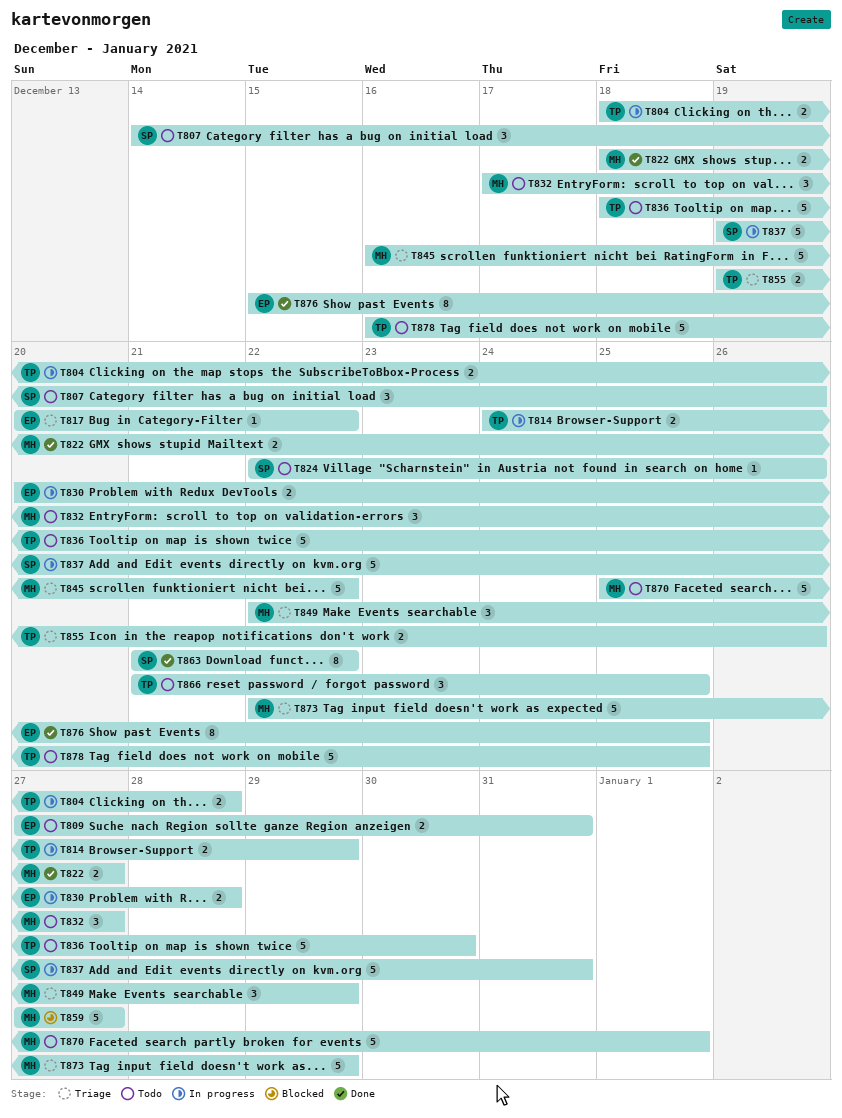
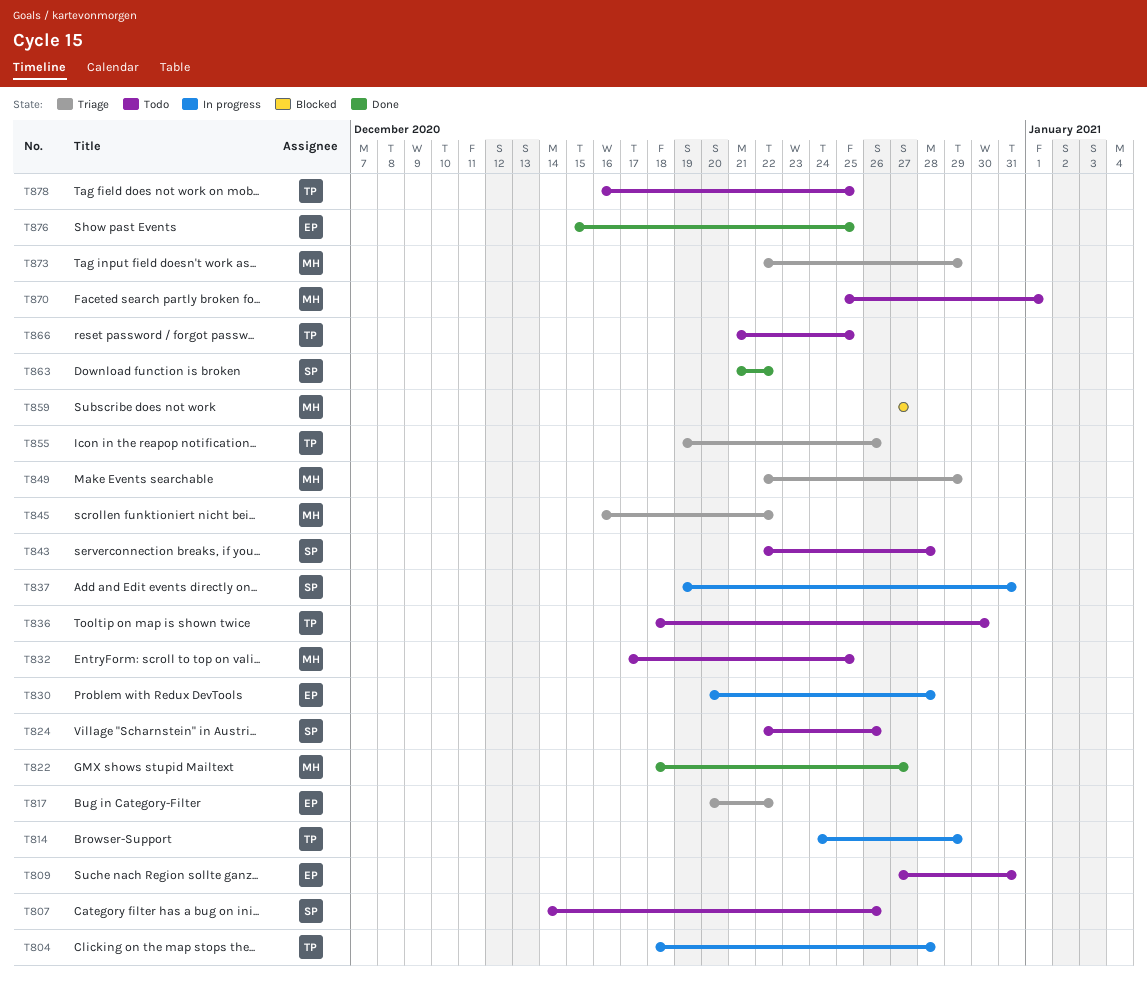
T832, due: Dec 27 -> Dec 25
T843: none -> present

